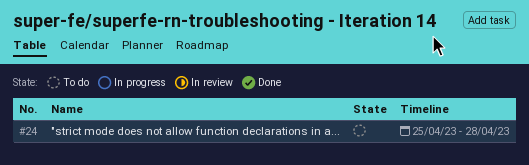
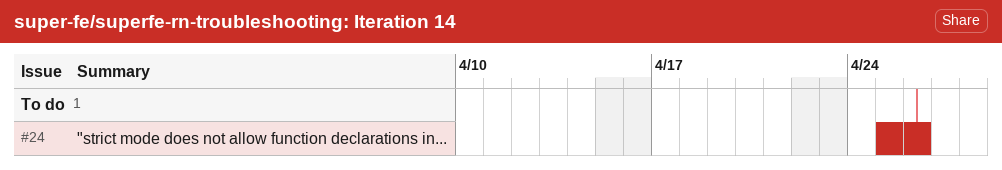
#24, due: Apr 28 -> Apr 26

